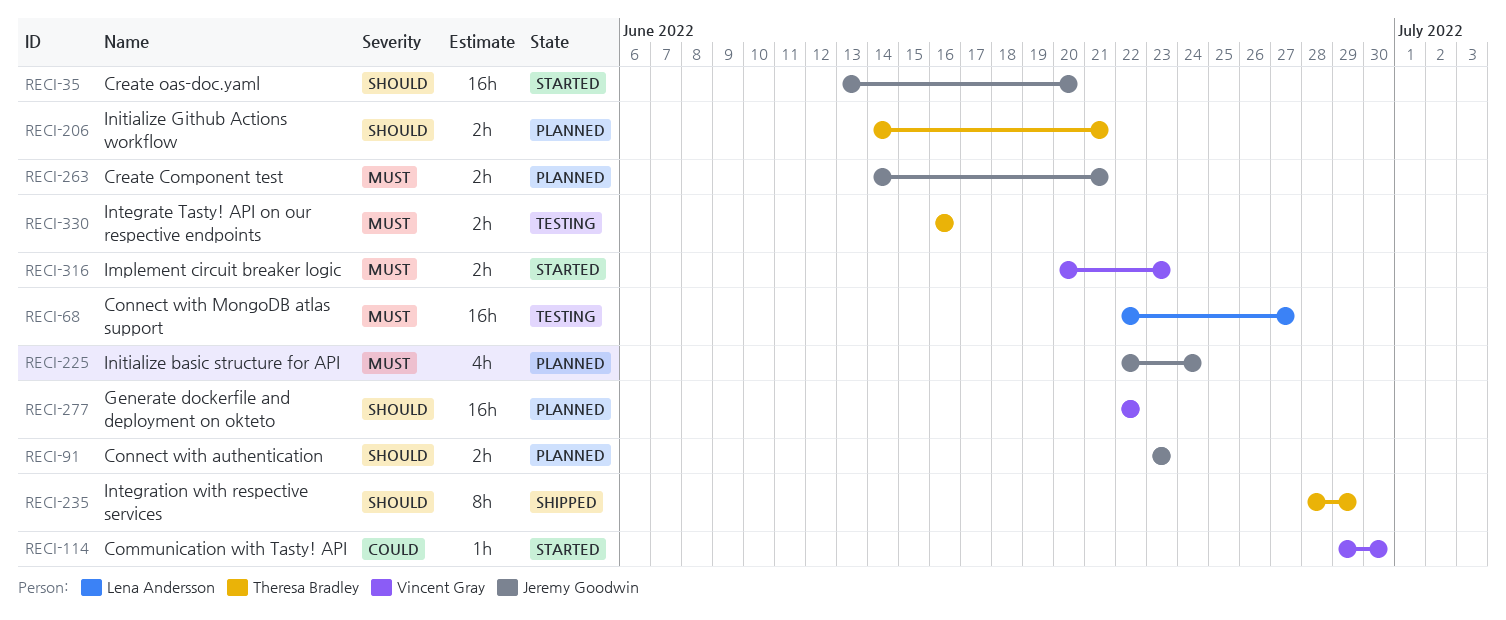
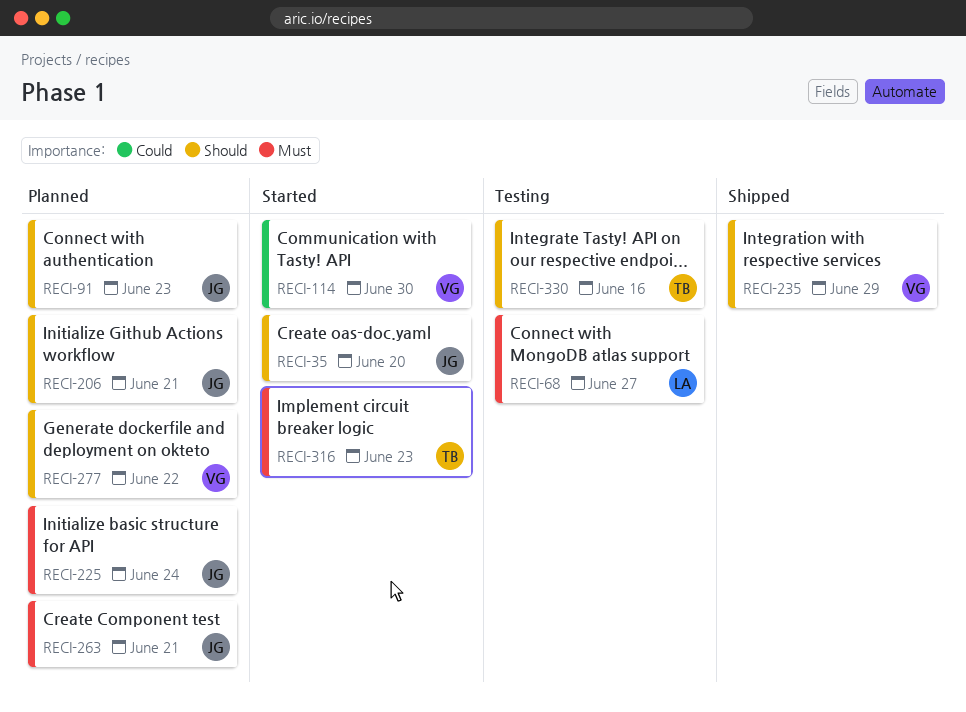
RECI-206, owner: Theresa Bradley -> Jeremy Goodwin
RECI-235, owner: Theresa Bradley -> Vincent Gray
RECI-316, owner: Vincent Gray -> Theresa Bradley
RECI-330, priority: Must -> Should

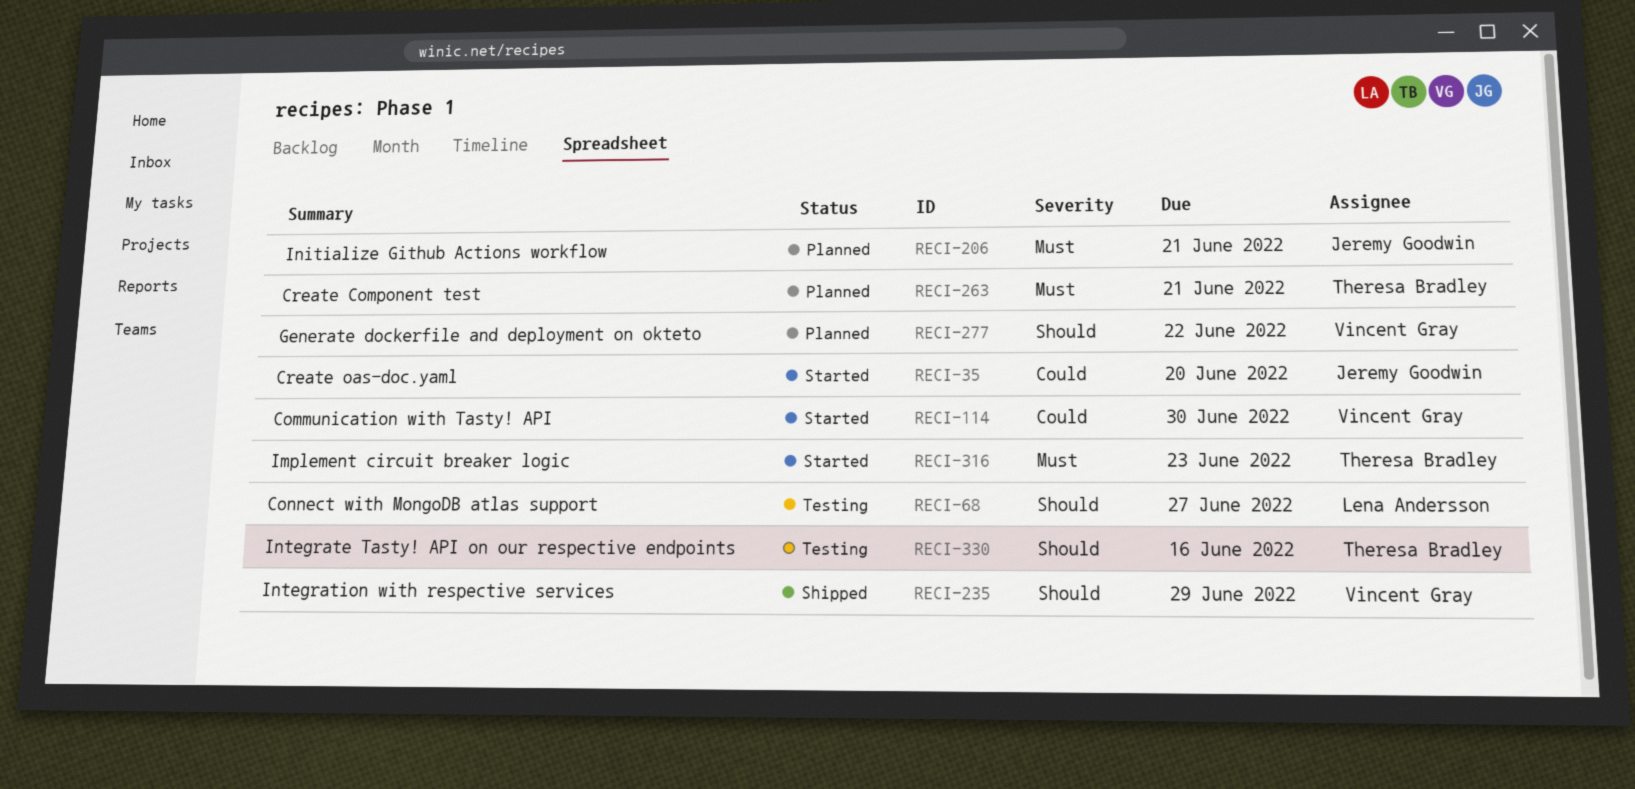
RECI-35, priority: Should -> Could
RECI-68, priority: Must -> Should
RECI-91: present -> none
RECI-206, priority: Should -> Must
RECI-225: present -> none
RECI-263, owner: Jeremy Goodwin -> Theresa Bradley

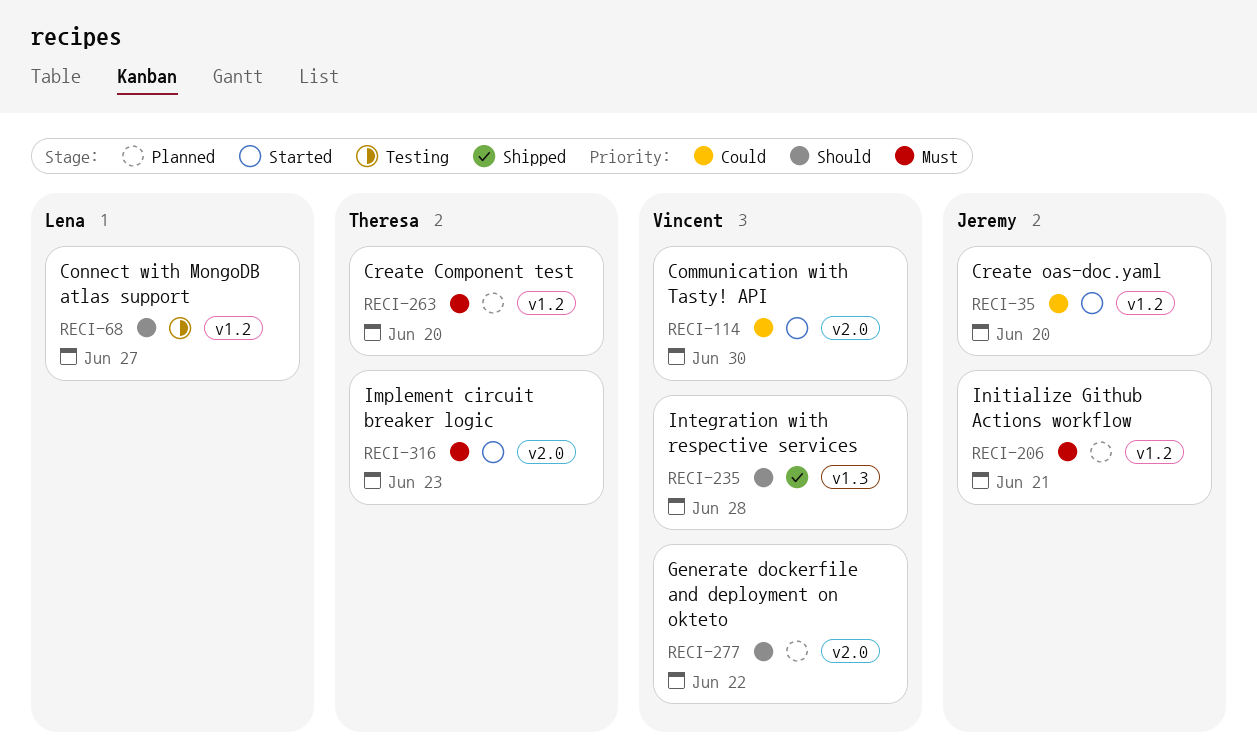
RECI-235, due: Jun 29 -> Jun 28
RECI-263, due: Jun 21 -> Jun 20
RECI-330: present -> none

